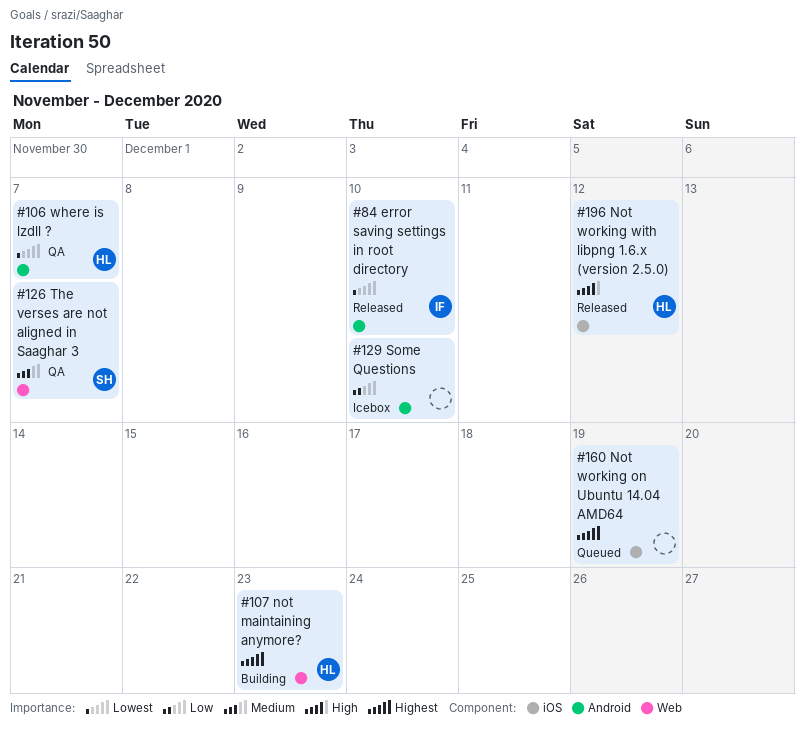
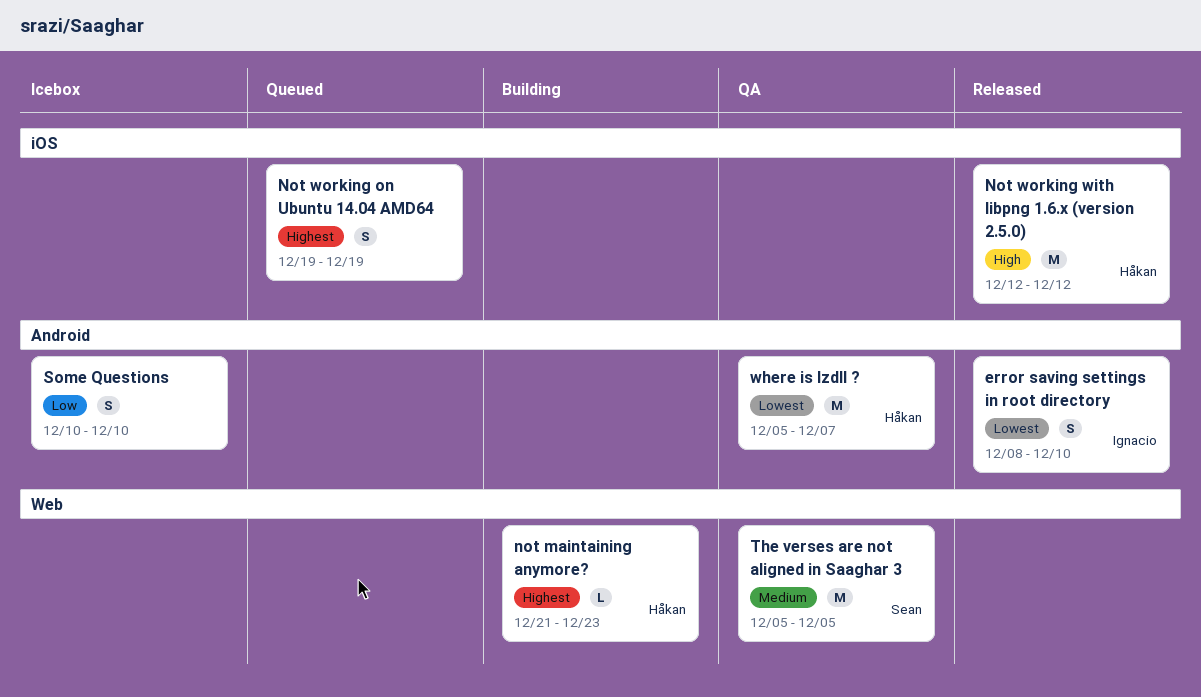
The verses are not aligned in Saaghar 3, due: Dec 7 -> Dec 5

